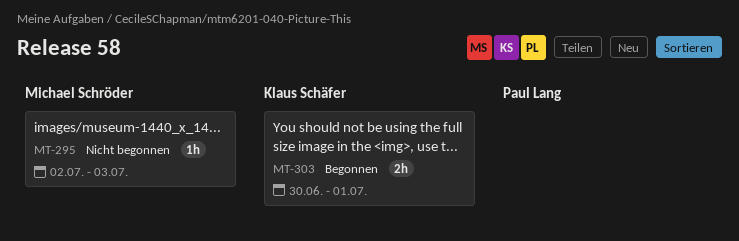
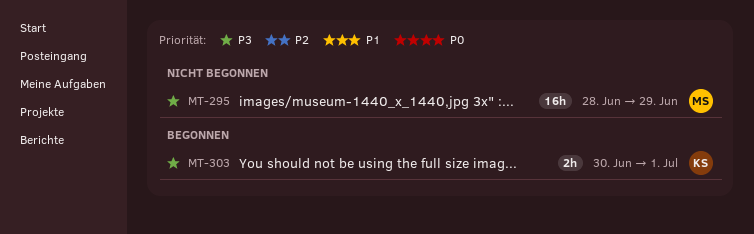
MT-295, estimate: 1h -> 16h
MT-295, start: Jul 2 -> Jun 28
MT-295, due: Jul 3 -> Jun 29

